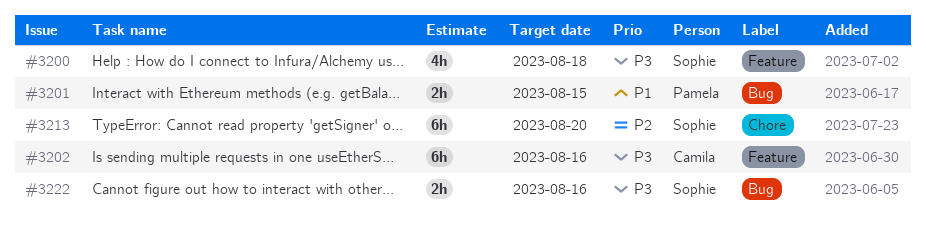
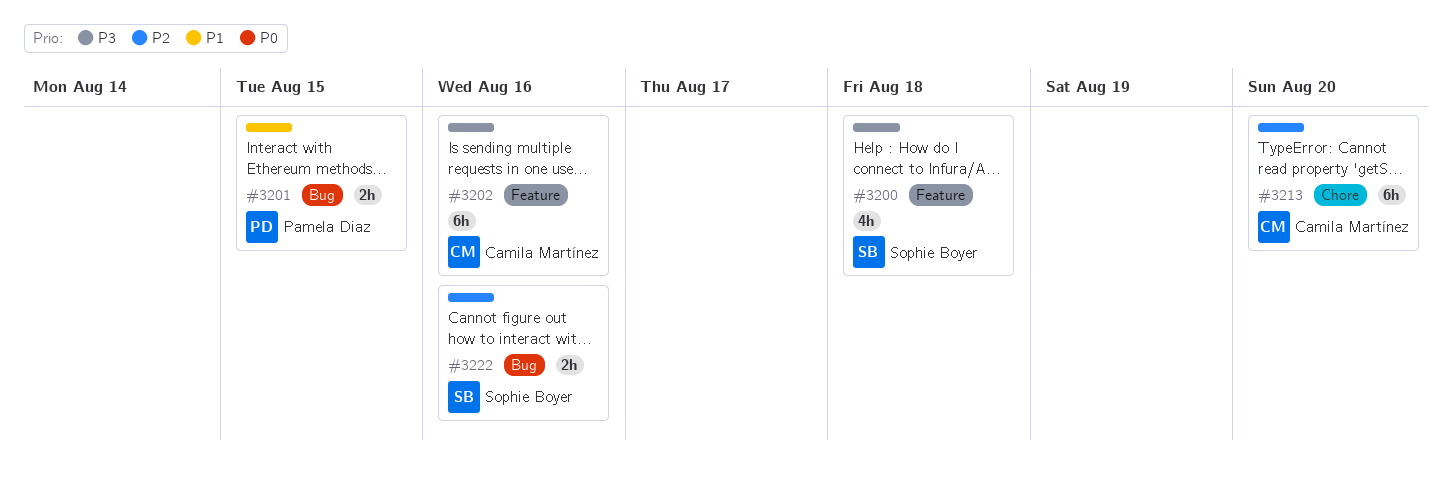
#3213, owner: Sophie Boyer -> Camila Martínez
#3222, priority: P3 -> P2

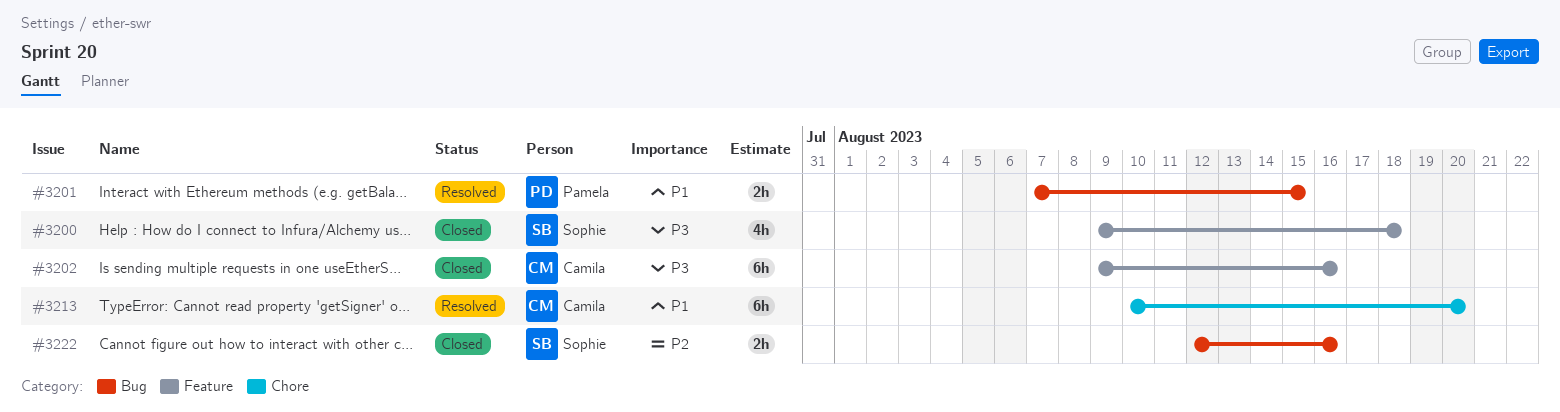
#3213, priority: P2 -> P1

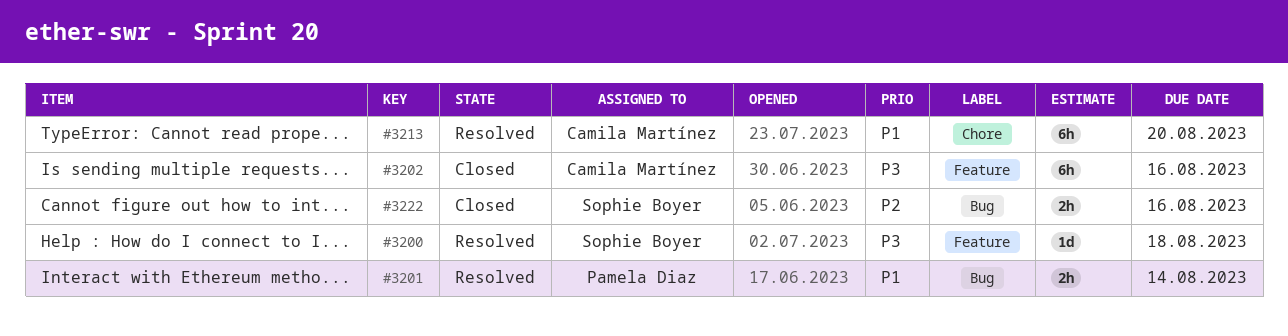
#3200, status: Closed -> Resolved
#3200, estimate: 4h -> 1d
#3201, due: Aug 15 -> Aug 14

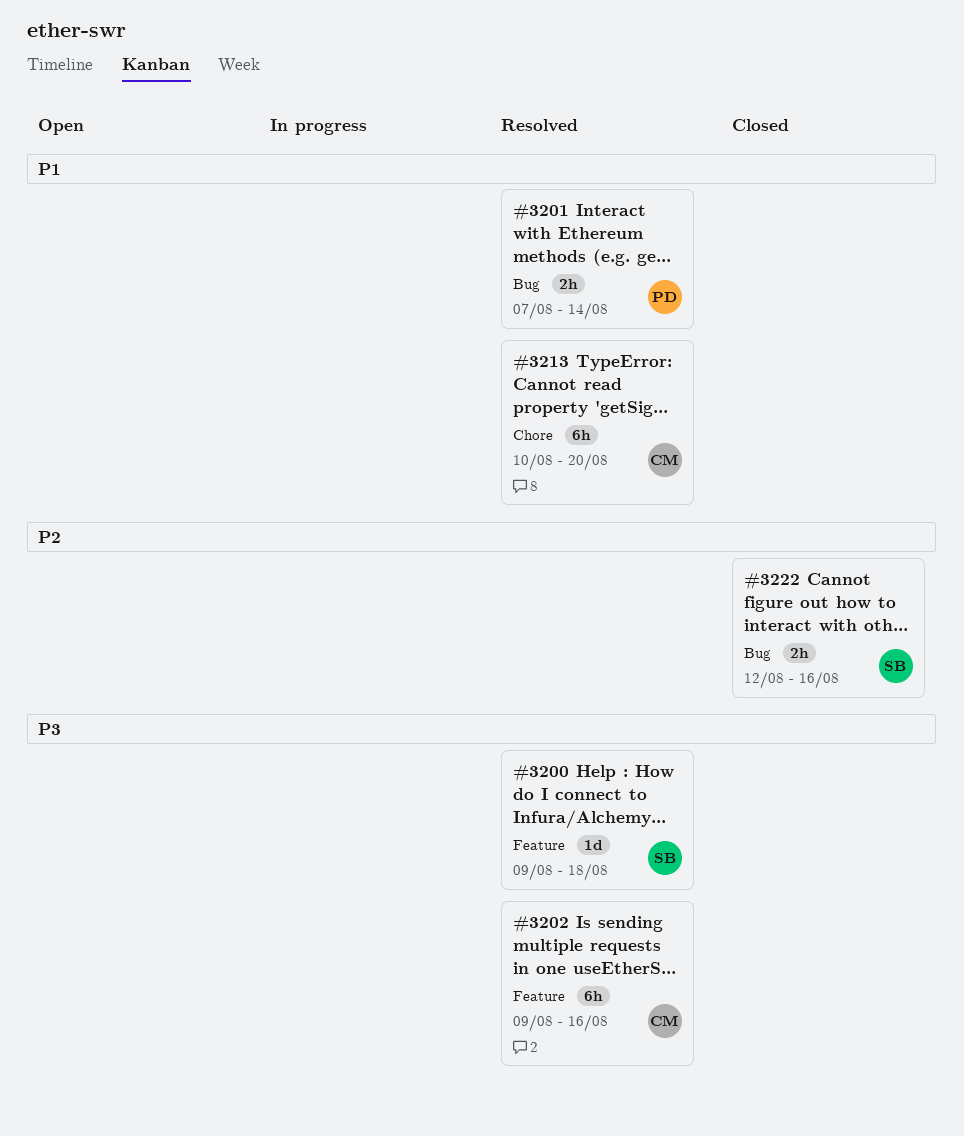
#3202, status: Closed -> Resolved

